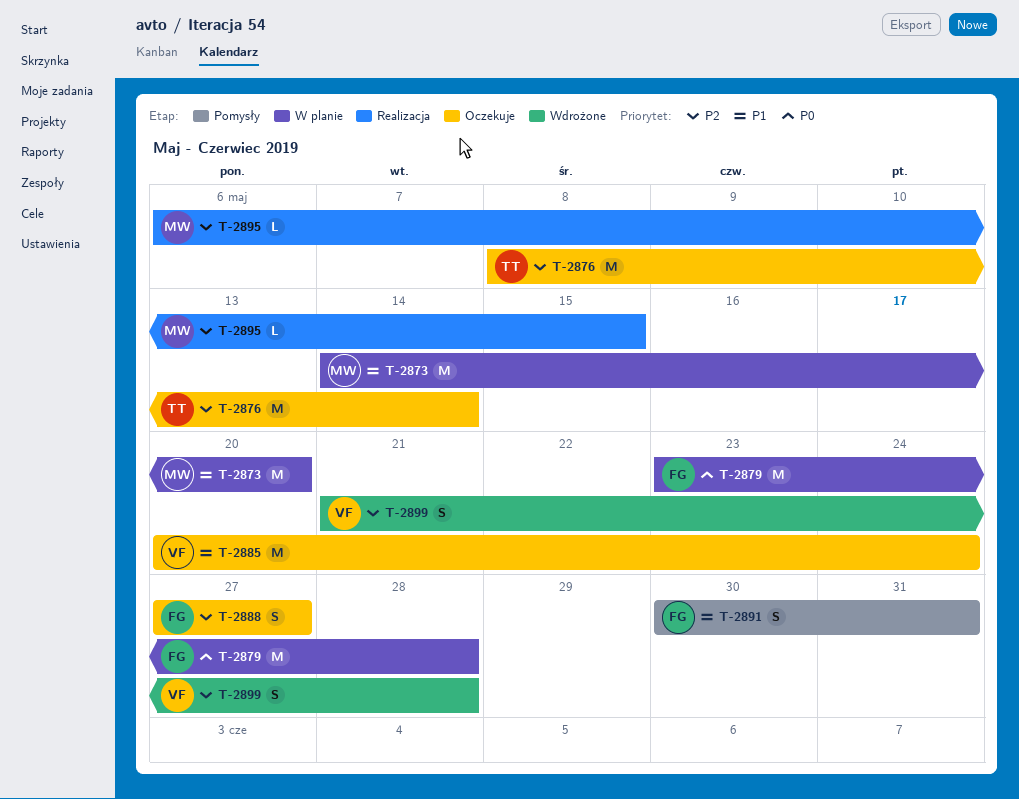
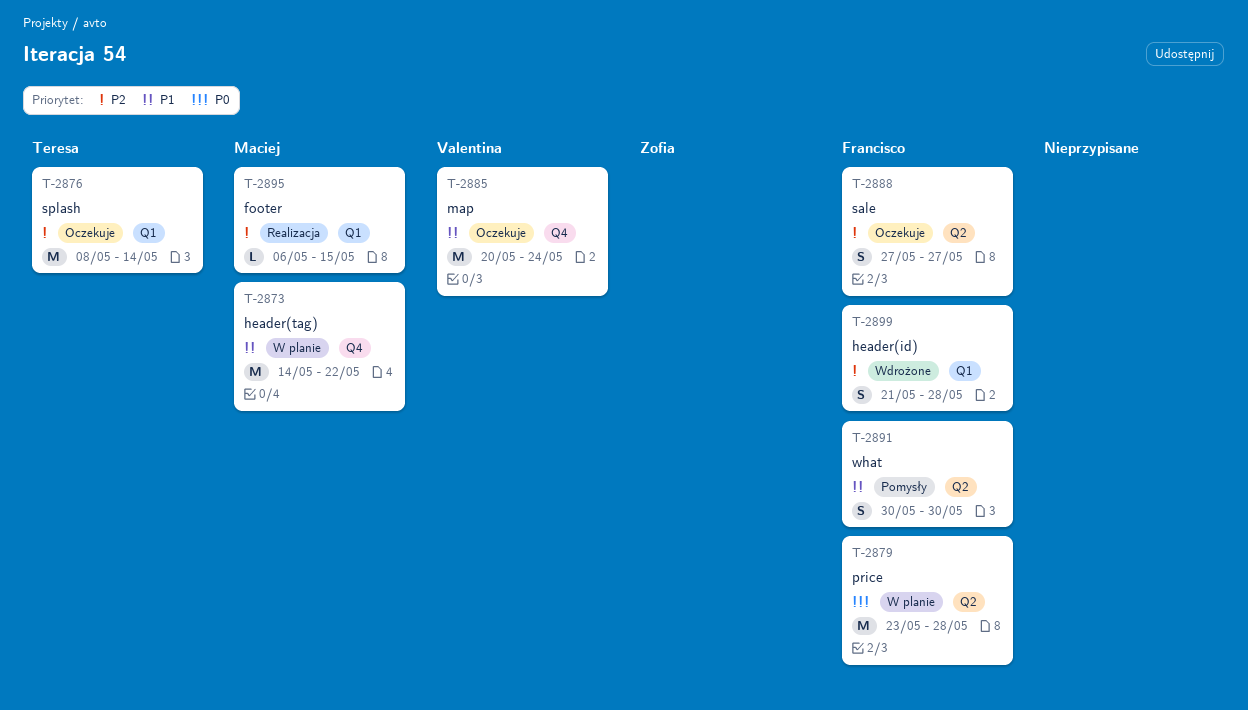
T-2873, due: May 20 -> May 22
T-2891, due: May 31 -> May 30
T-2899, owner: Valentina -> Francisco

